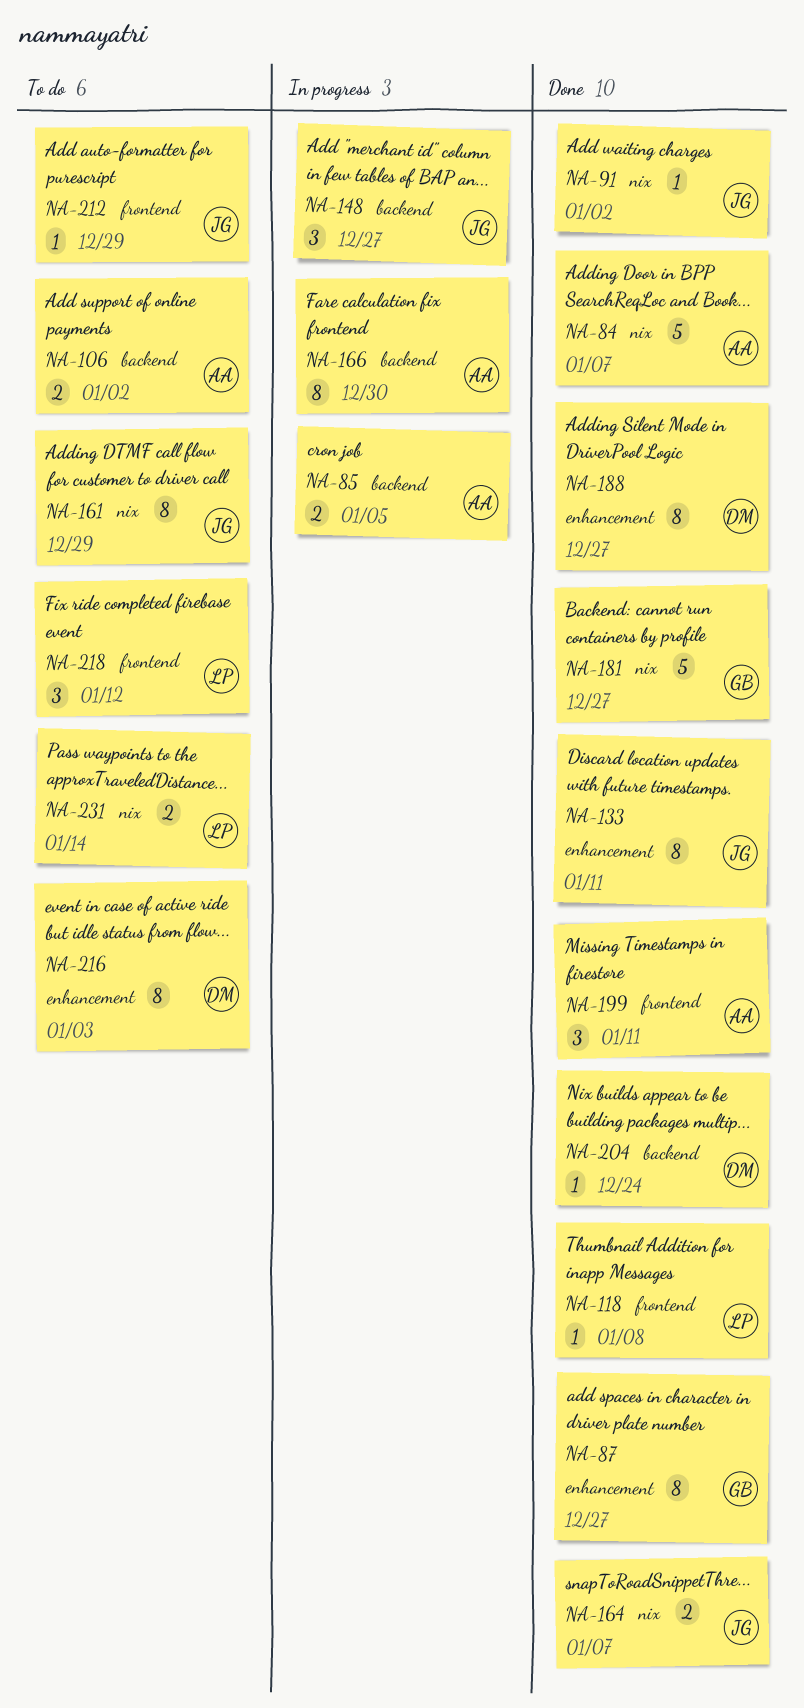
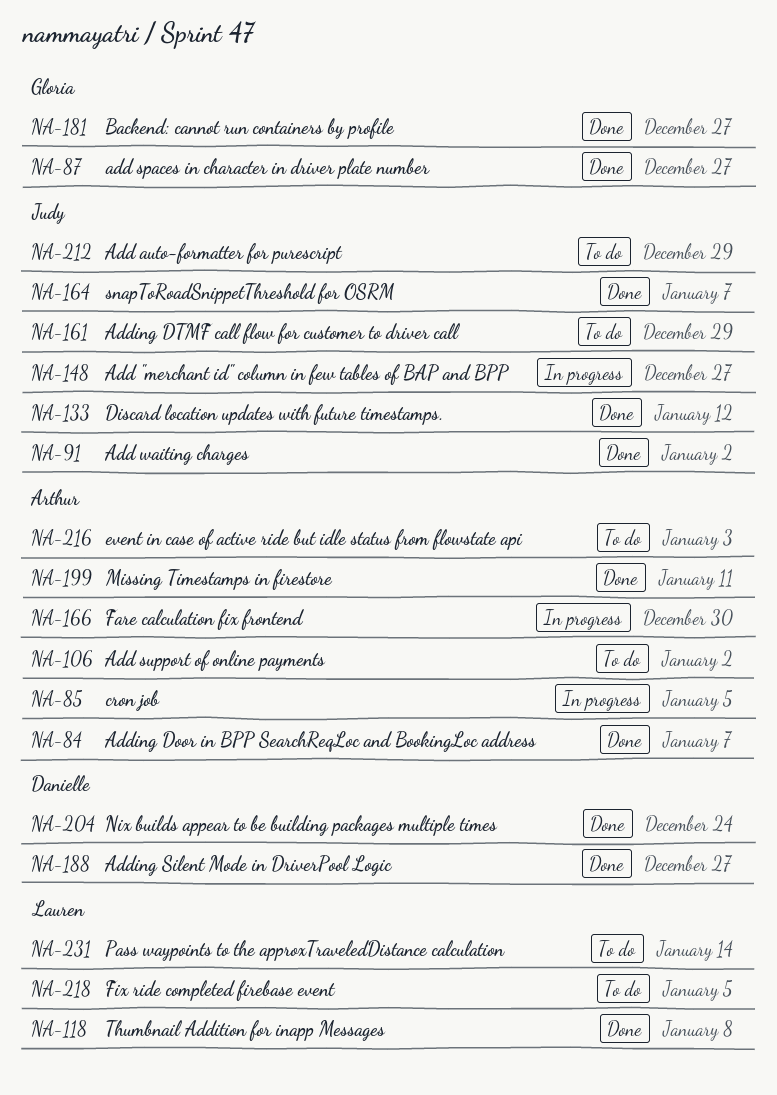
NA-133, due: Jan 11 -> Jan 12
NA-216, owner: Danielle -> Arthur
NA-218, due: Jan 12 -> Jan 5

